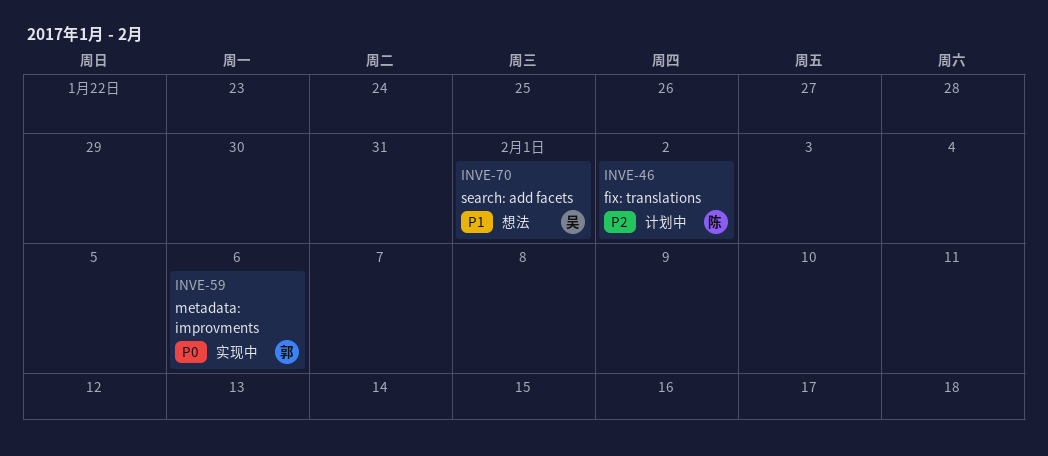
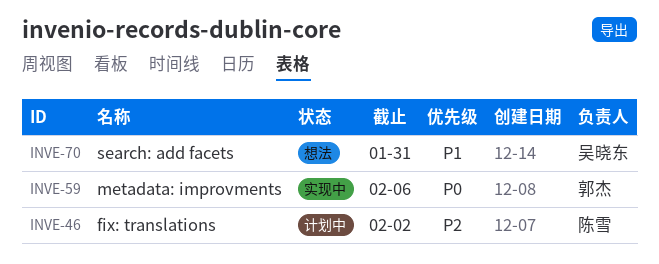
INVE-70, due: Feb 1 -> Jan 31

